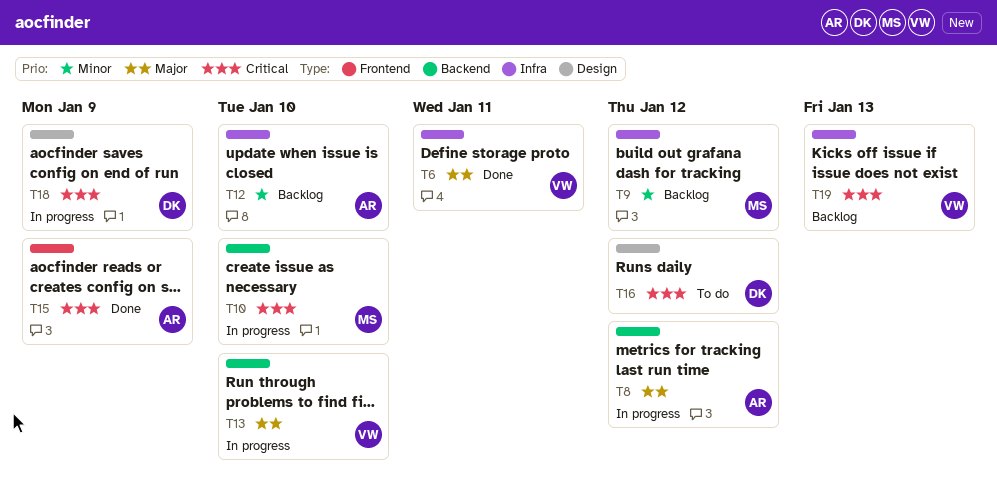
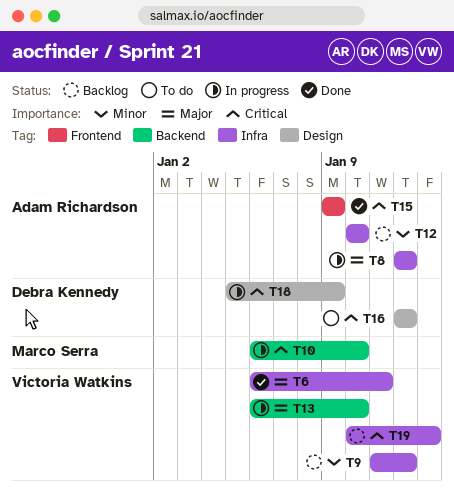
T8, label: Backend -> Infra
T9, owner: Marco Serra -> Victoria Watkins

